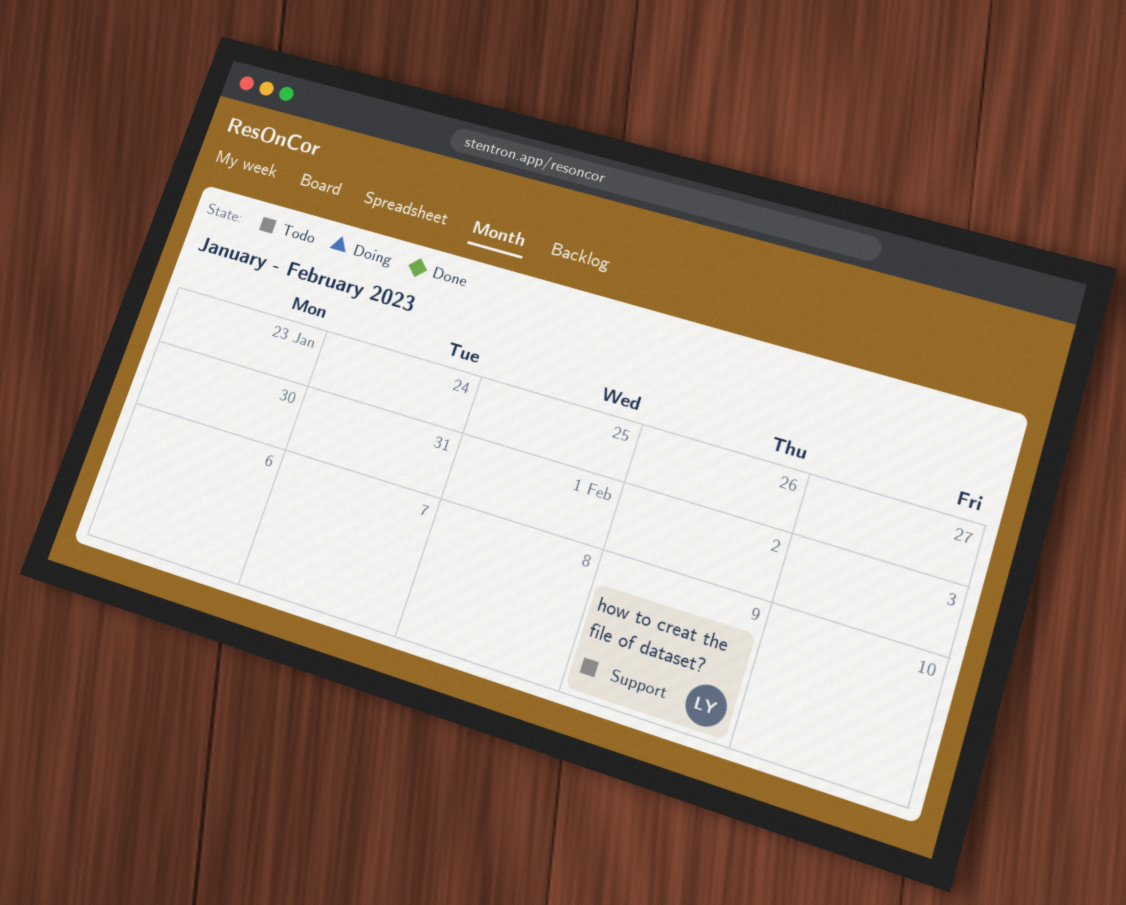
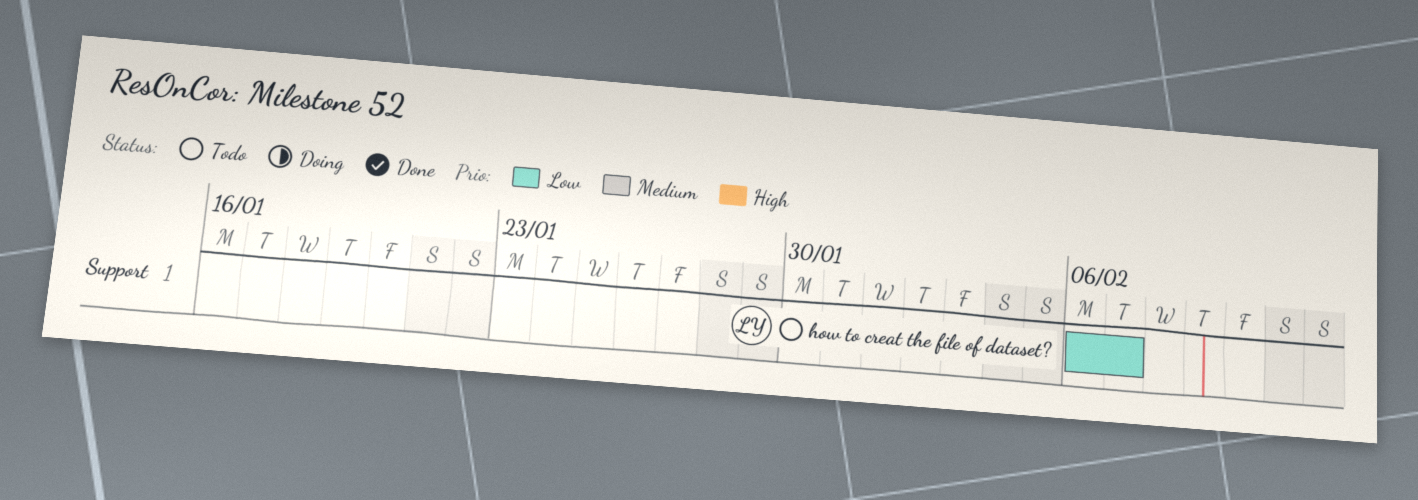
how to creat the file of dataset?, due: Feb 9 -> Feb 7

